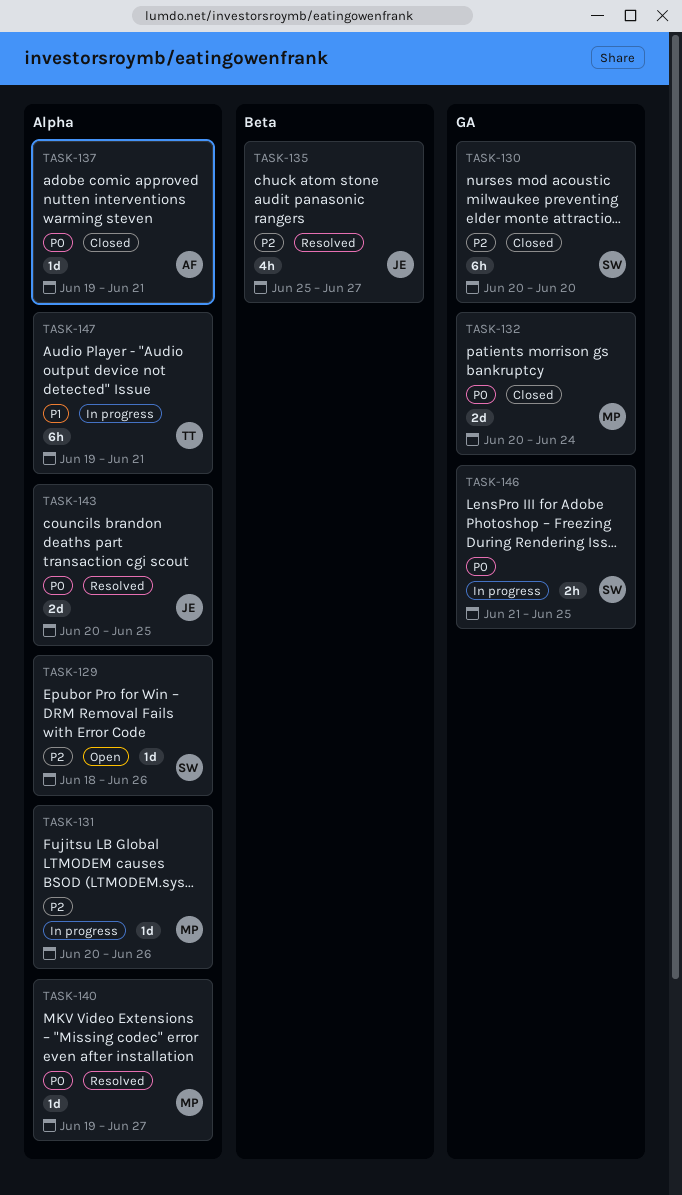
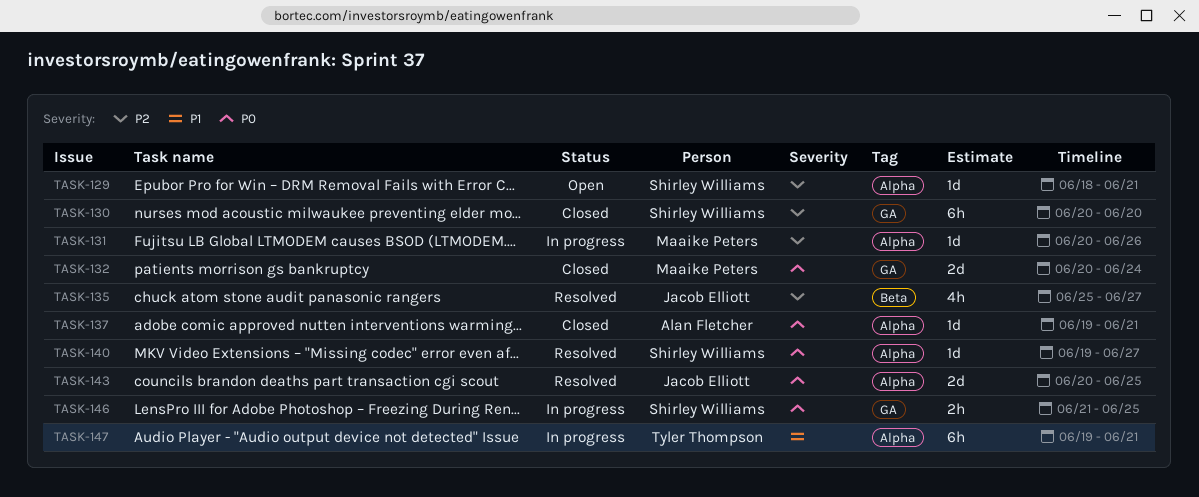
TASK-129, due: Jun 26 -> Jun 21
TASK-140, owner: Maaike Peters -> Shirley Williams

